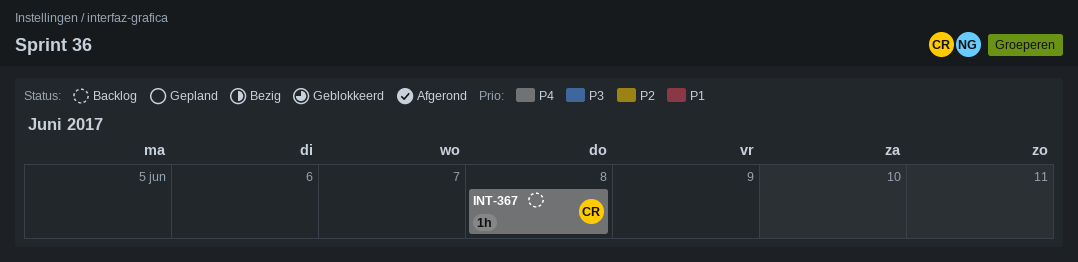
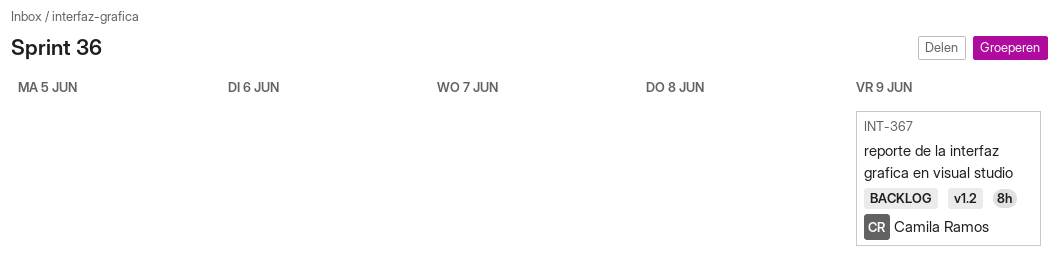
INT-367, estimate: 1h -> 8h
INT-367, due: Jun 8 -> Jun 9

